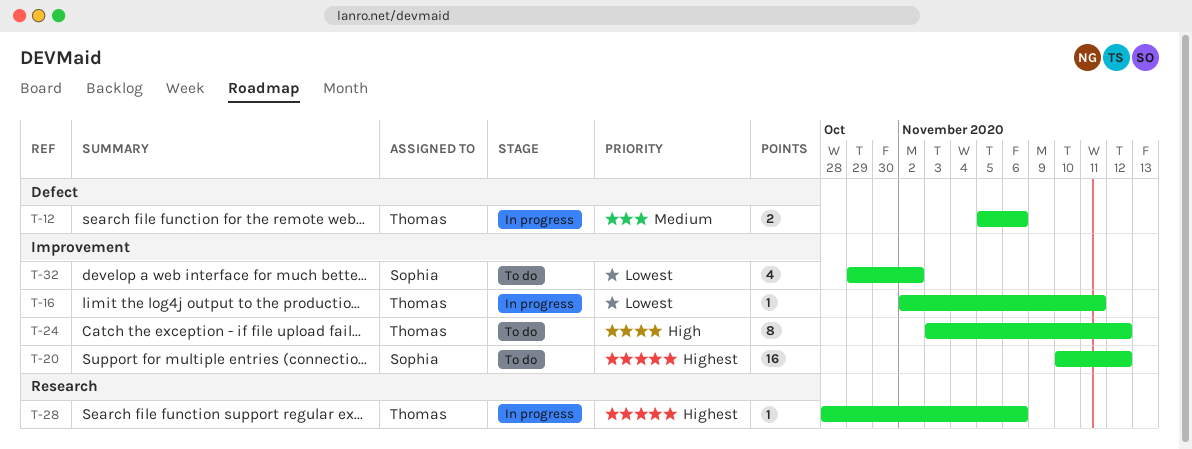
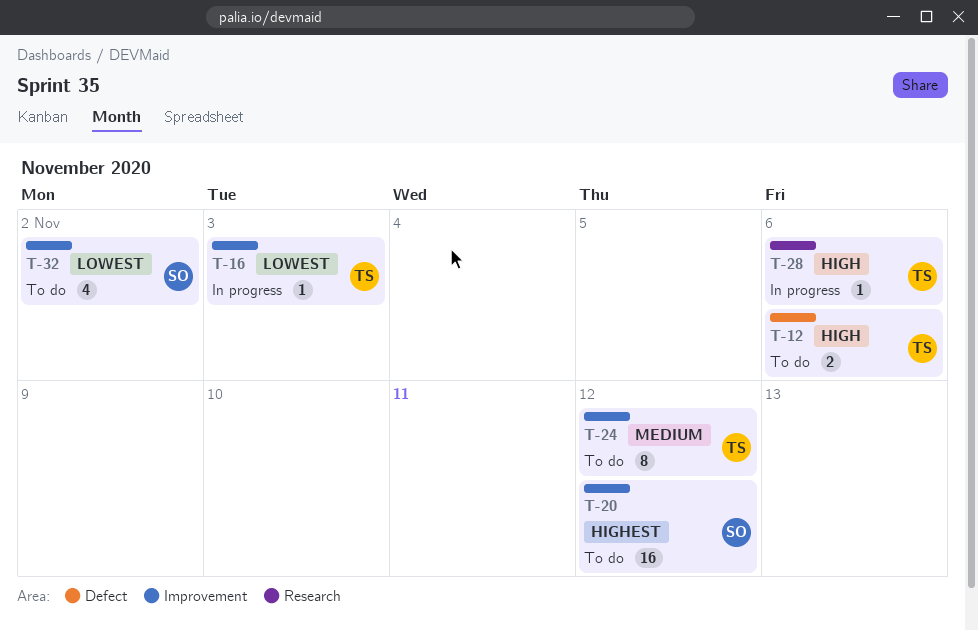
T-12, status: In progress -> To do
T-12, priority: Medium -> High
T-16, due: Nov 11 -> Nov 3
T-24, priority: High -> Medium
T-28, priority: Highest -> High

